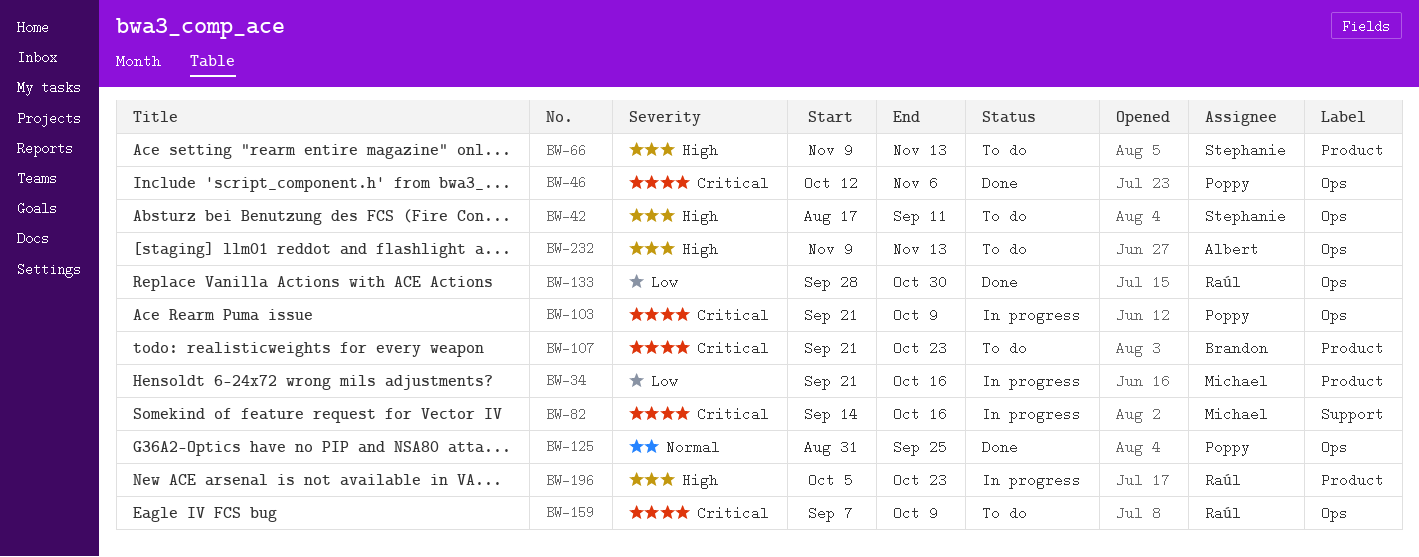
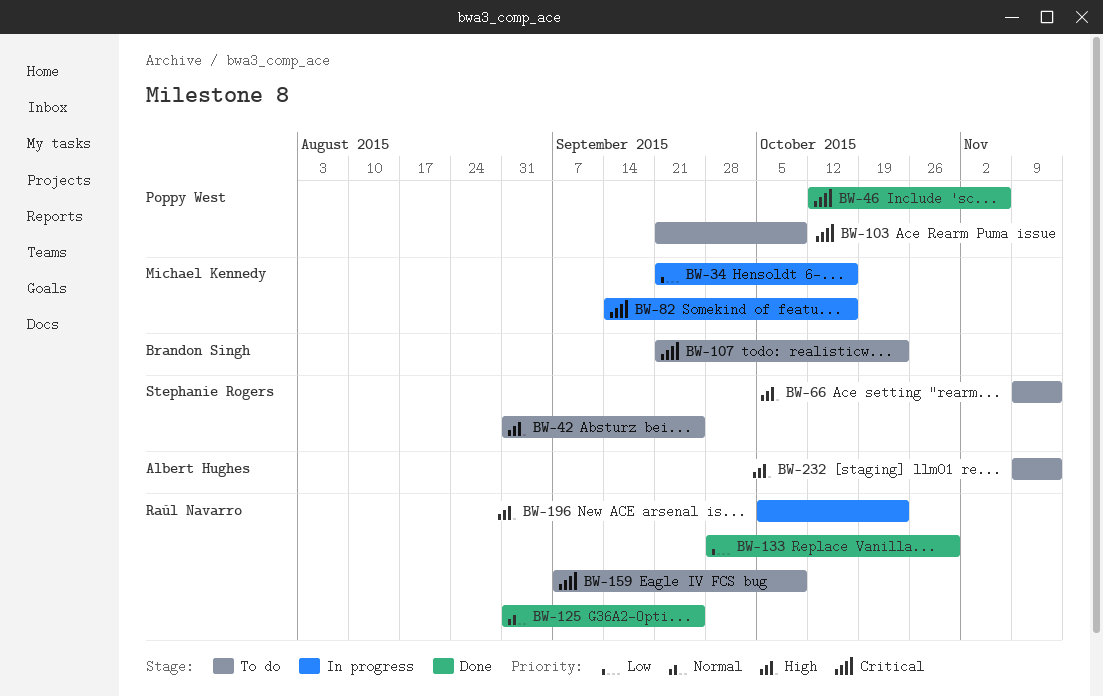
BW-42, start: Aug 17 -> Aug 31
BW-42, due: Sep 11 -> Sep 25
BW-103, status: In progress -> To do
BW-125, owner: Poppy West -> Raúl Navarro

